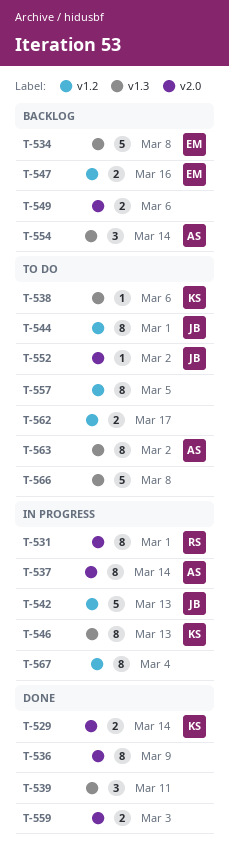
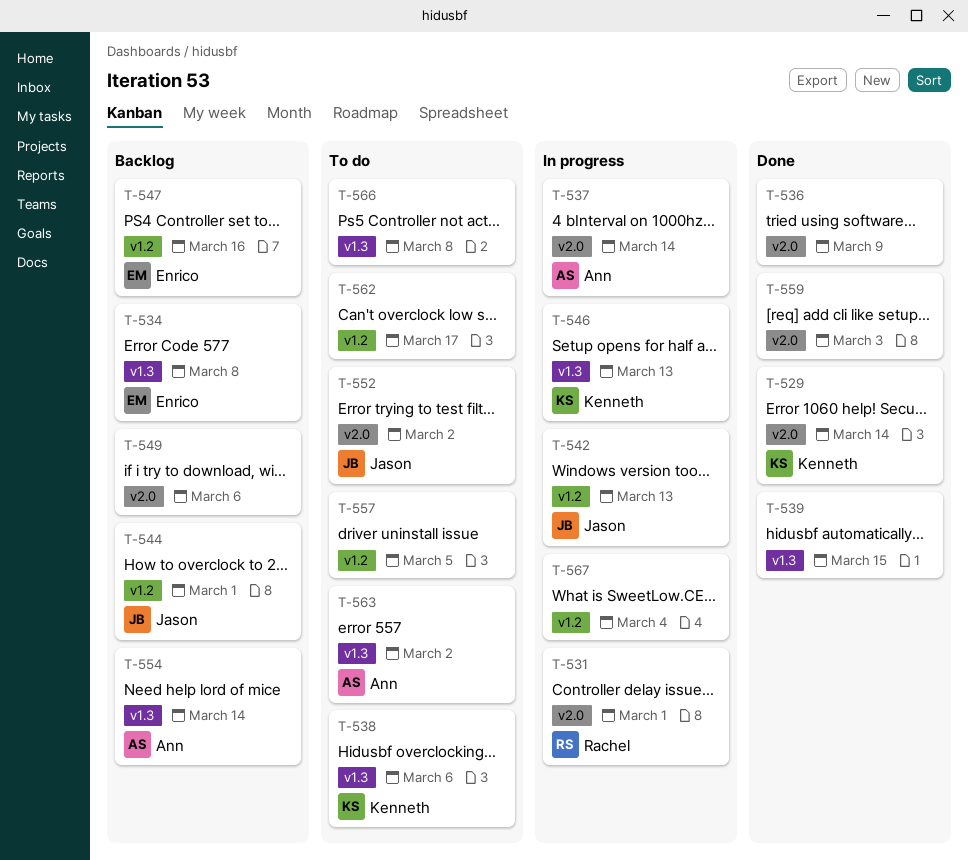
T-539, due: Mar 11 -> Mar 15
T-544, status: To do -> Backlog

